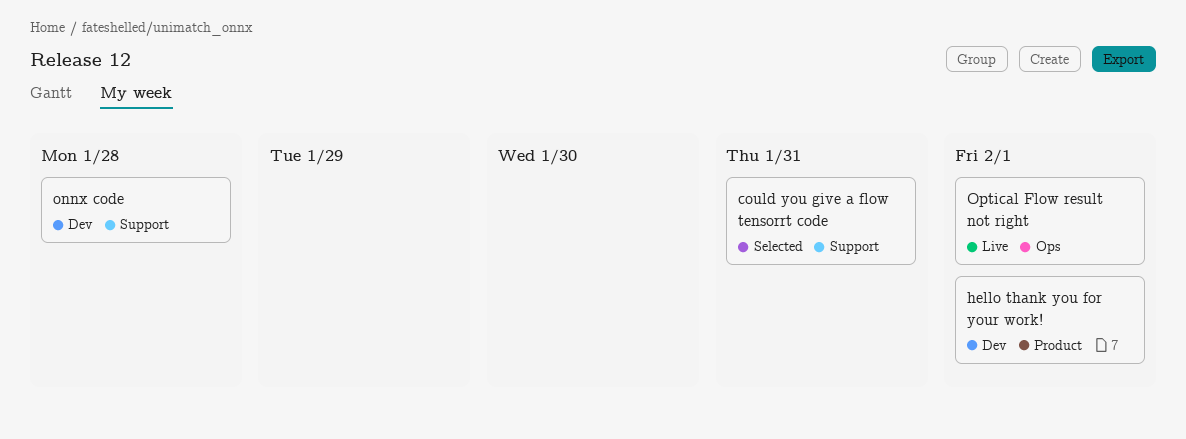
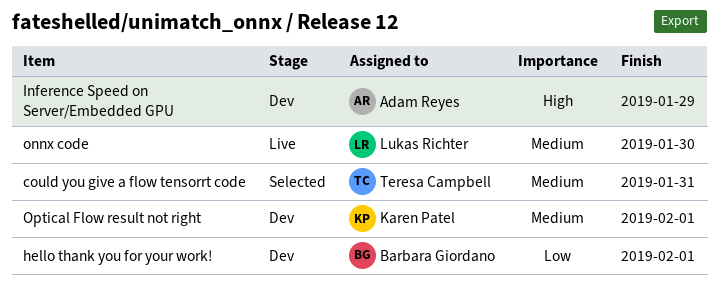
Inference Speed on Server/Embedded GPU: none -> present
onnx code, status: Dev -> Live
onnx code, due: Jan 28 -> Jan 30
Optical Flow result not right, status: Live -> Dev

